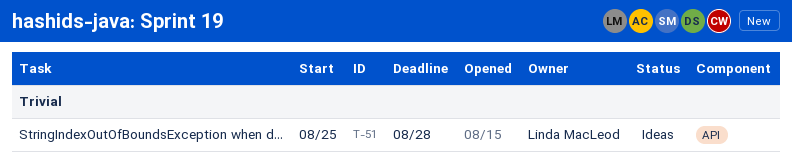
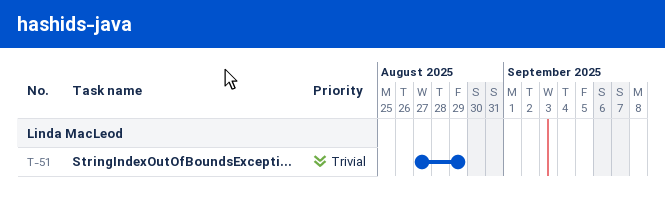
T-51, start: Aug 25 -> Aug 27
T-51, due: Aug 28 -> Aug 29

